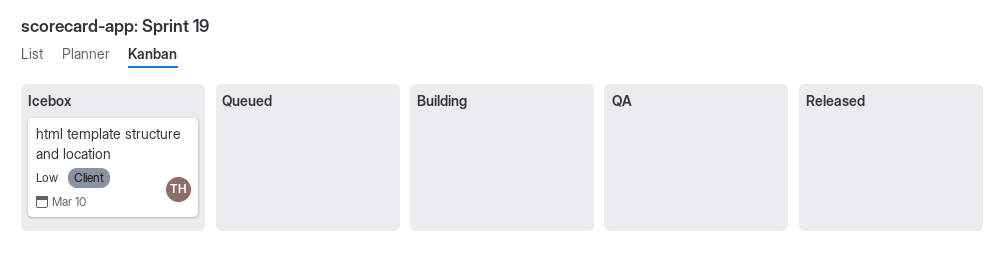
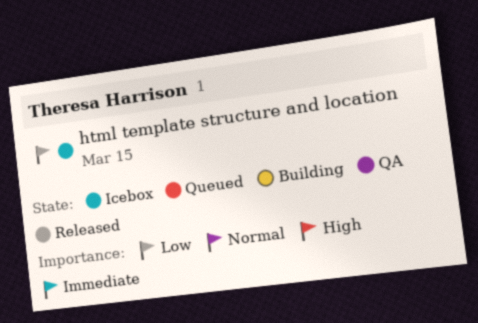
html template structure and location, due: Mar 10 -> Mar 15

